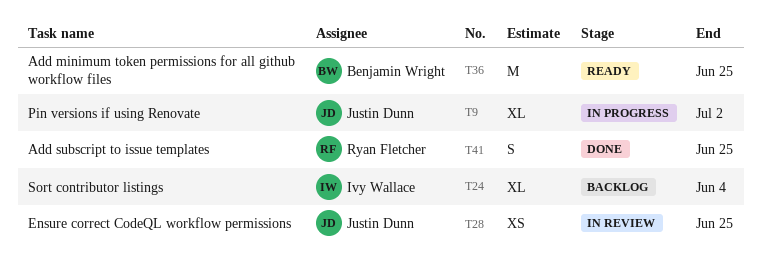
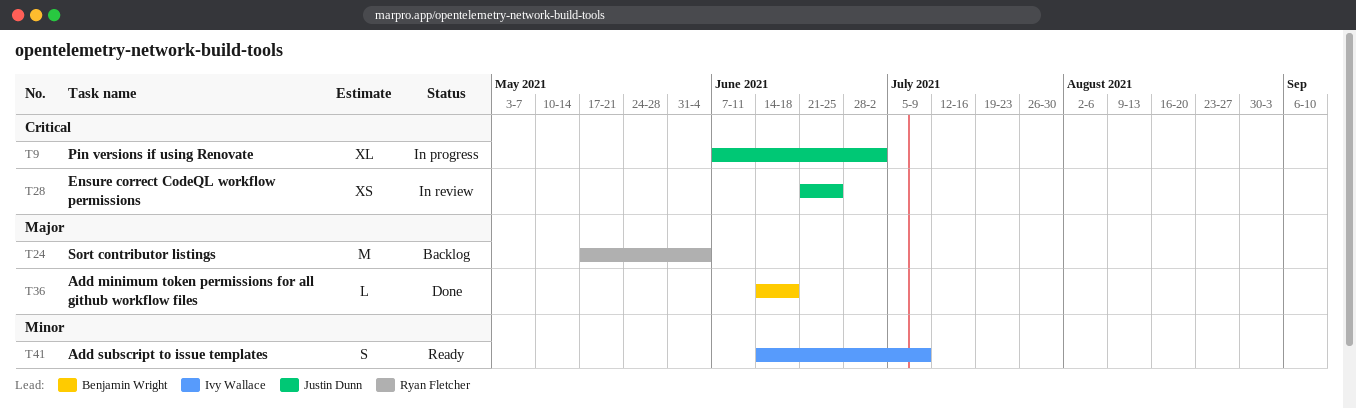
T24, owner: Ivy Wallace -> Ryan Fletcher
T24, estimate: XL -> M
T36, status: Ready -> Done
T36, estimate: M -> L
T36, due: Jun 25 -> Jun 18
T41, status: Done -> Ready
T41, owner: Ryan Fletcher -> Ivy Wallace
T41, due: Jun 25 -> Jul 9

